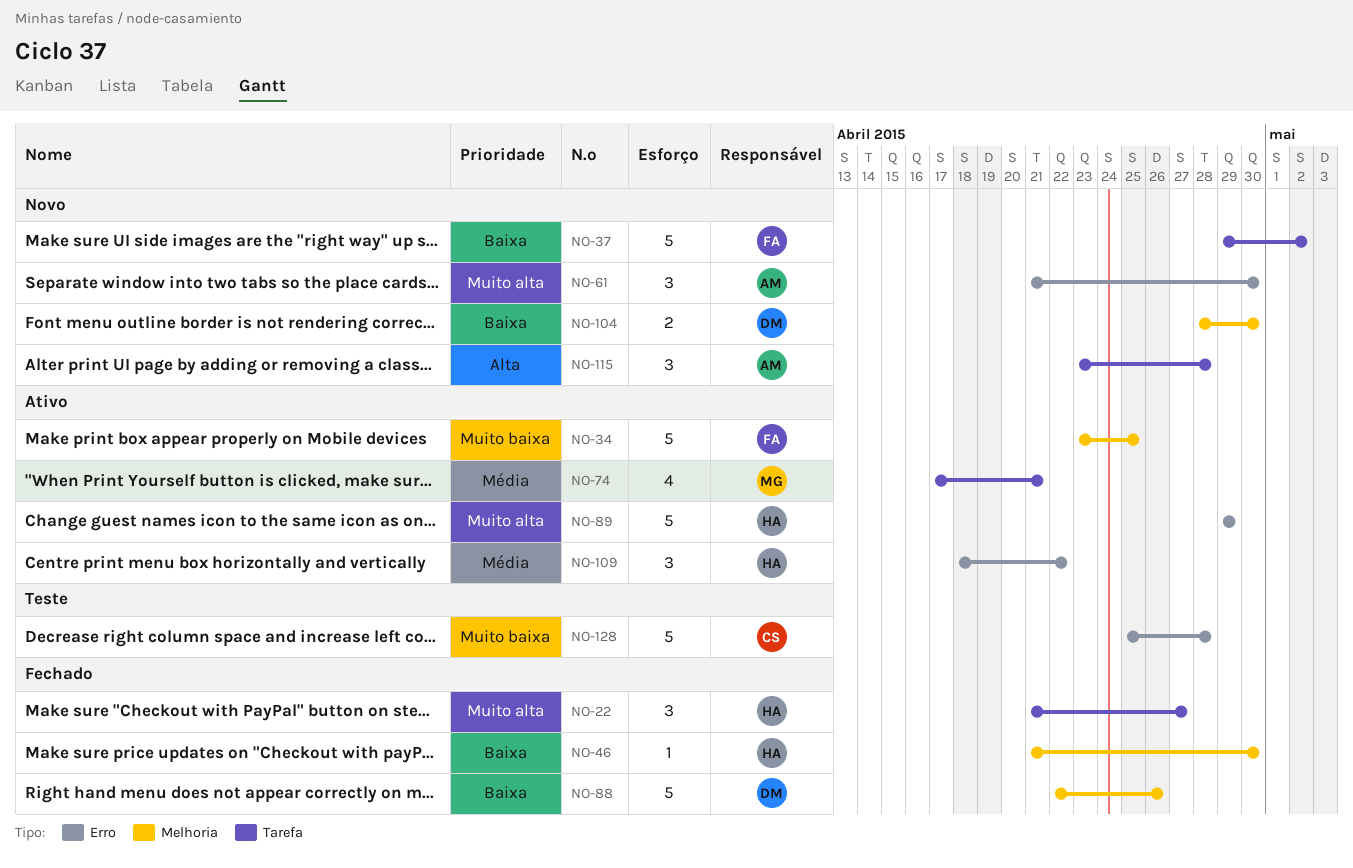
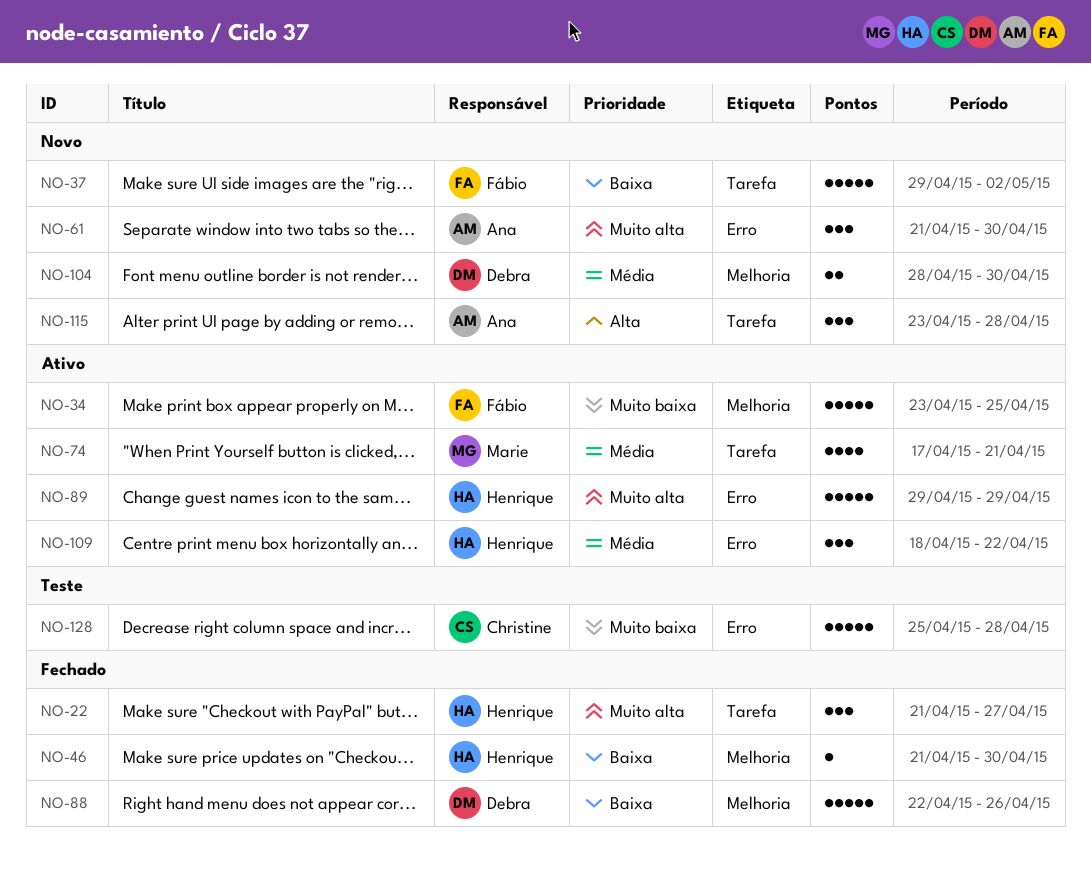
NO-104, priority: Baixa -> Média

